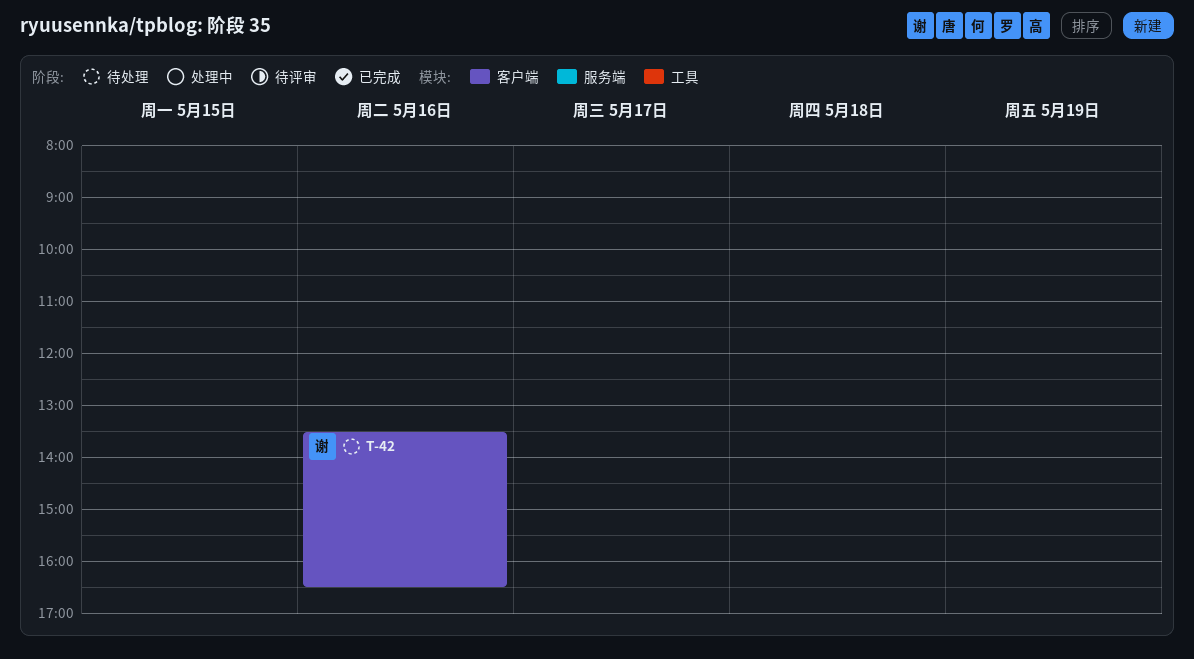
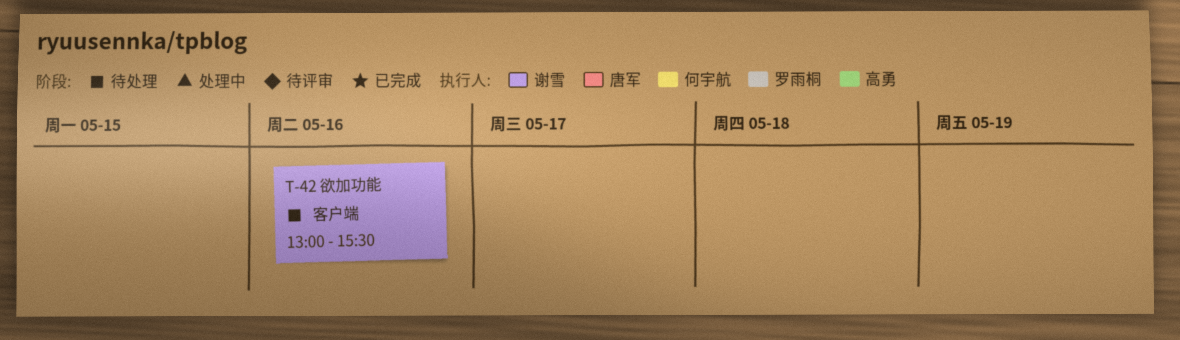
T-42, begins: 13:30 -> 13:00
T-42, ends: 16:30 -> 15:30

